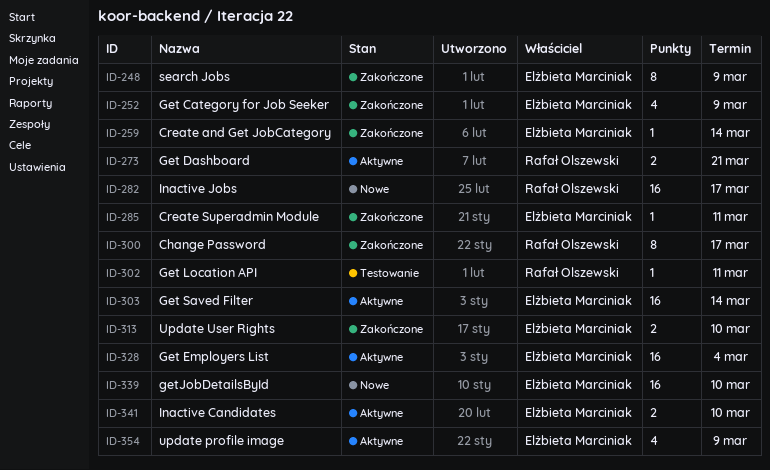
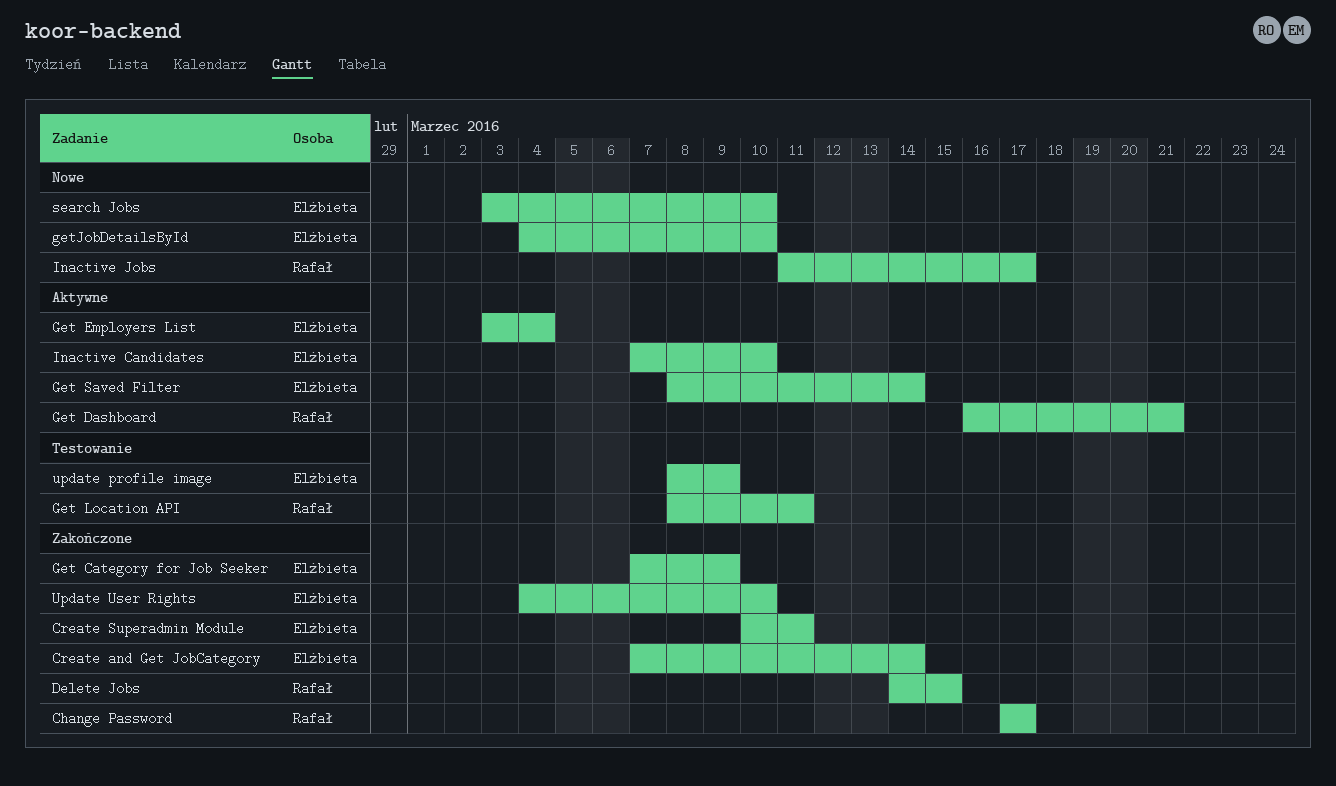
Delete Jobs: none -> present
search Jobs, status: Zakończone -> Nowe
search Jobs, due: Mar 9 -> Mar 10
update profile image, status: Aktywne -> Testowanie

